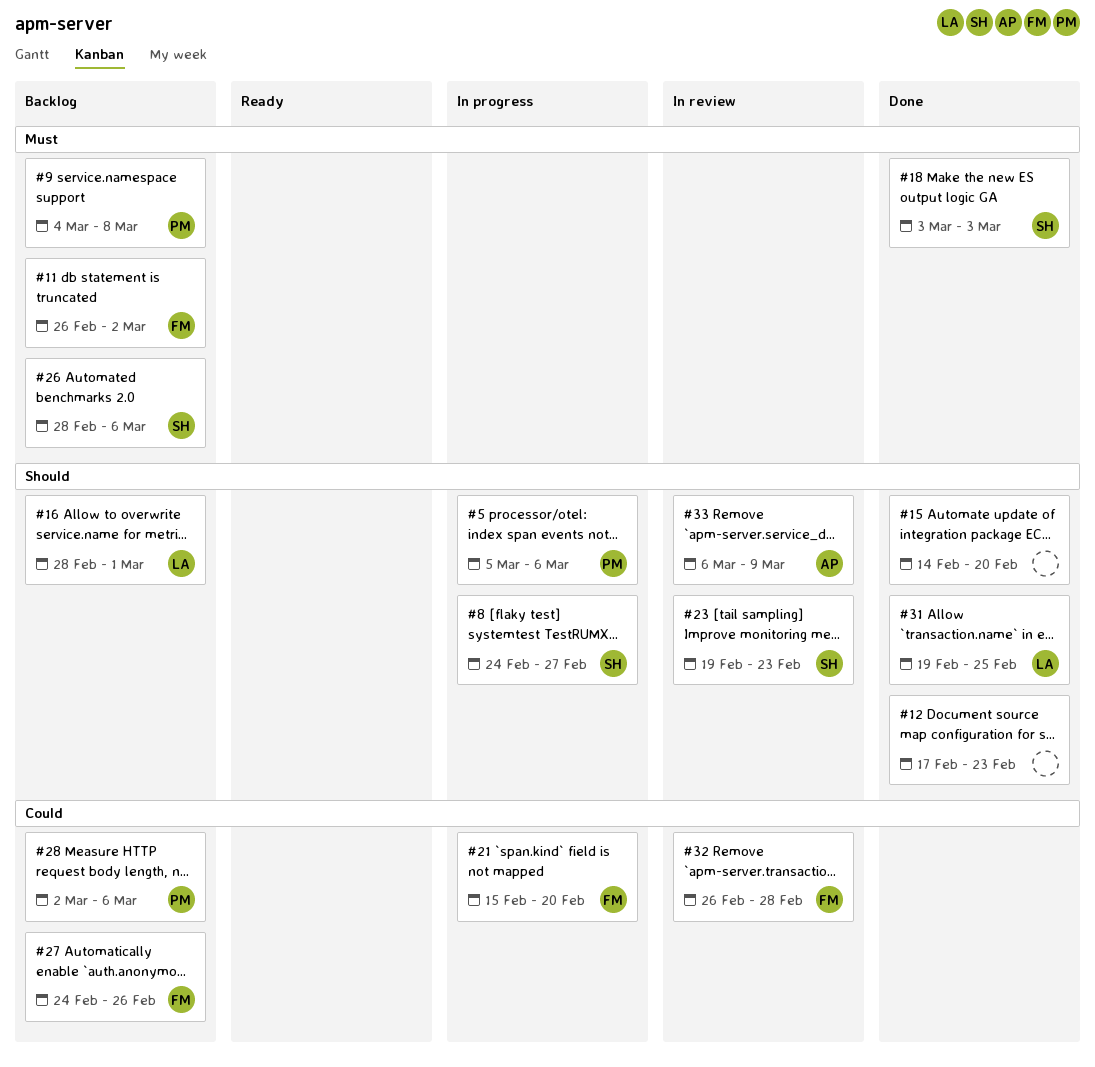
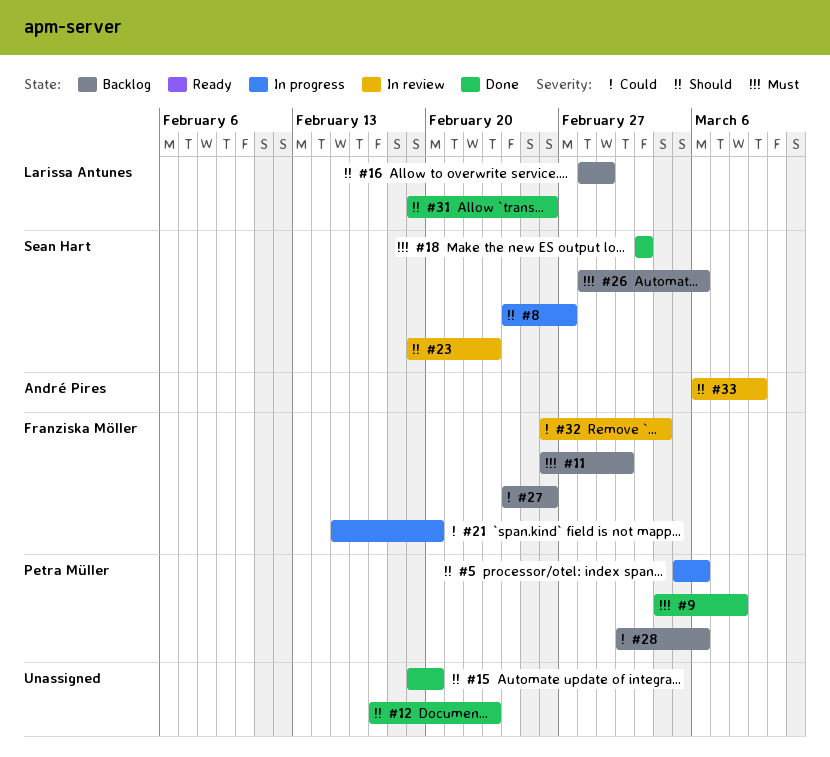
#9, status: Backlog -> Done
#15, start: Feb 14 -> Feb 19
#31, due: Feb 25 -> Feb 26
#32, due: Feb 28 -> Mar 4

